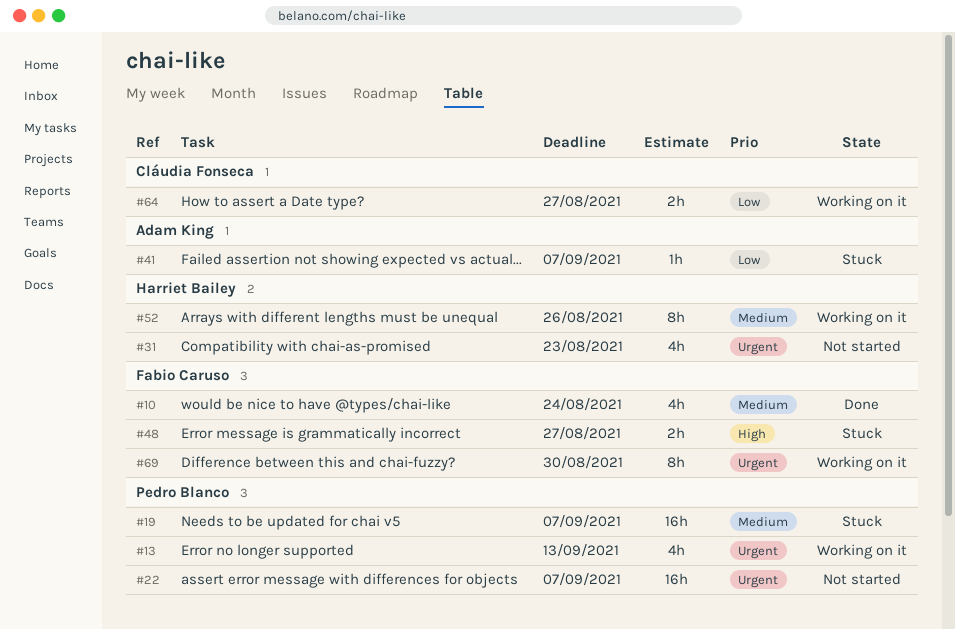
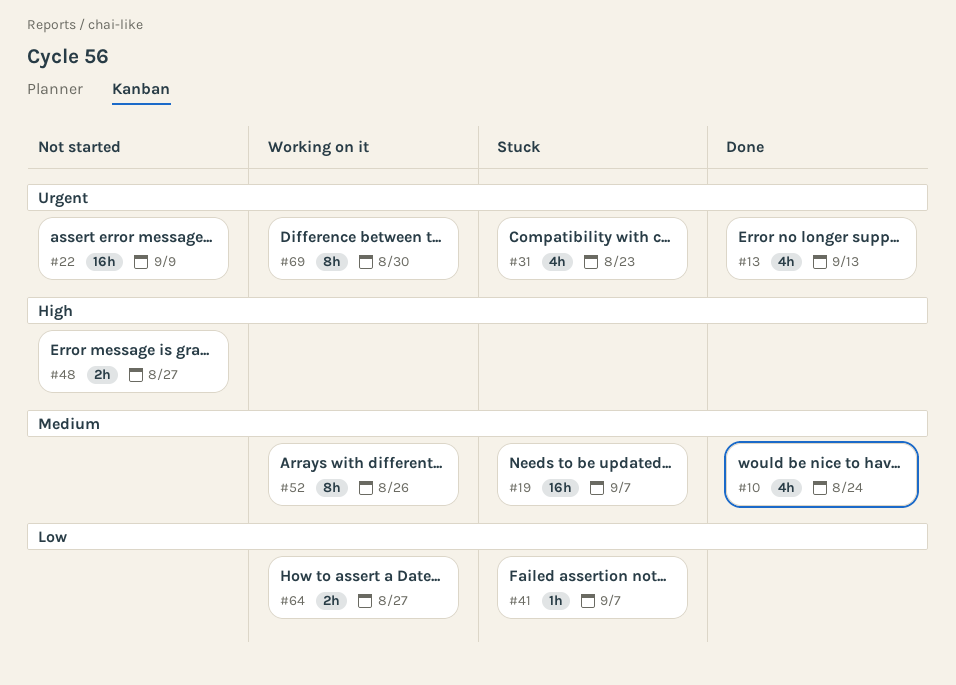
#13, status: Working on it -> Done
#22, due: Sep 7 -> Sep 9
#31, status: Not started -> Stuck
#48, status: Stuck -> Not started

